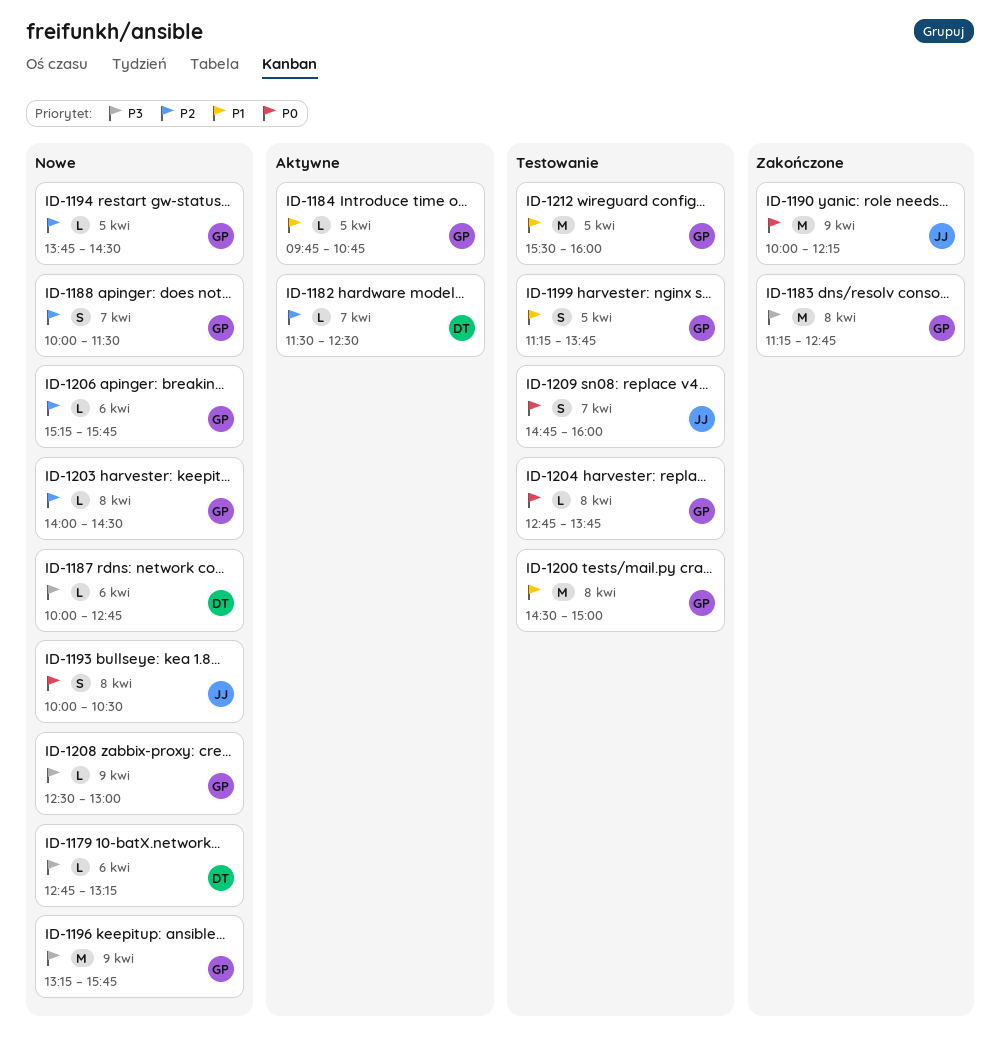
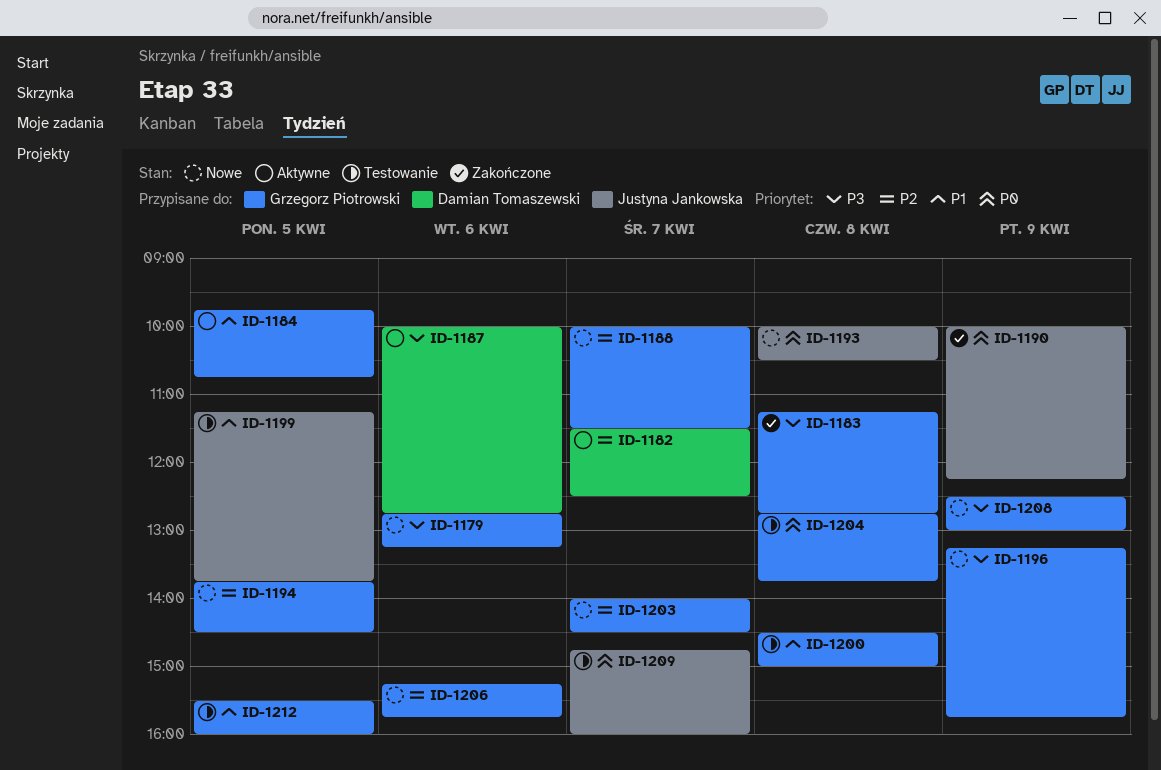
ID-1179, owner: Damian Tomaszewski -> Grzegorz Piotrowski
ID-1187, status: Nowe -> Aktywne
ID-1199, owner: Grzegorz Piotrowski -> Justyna Jankowska
ID-1203, day: Apr 8 -> Apr 7

